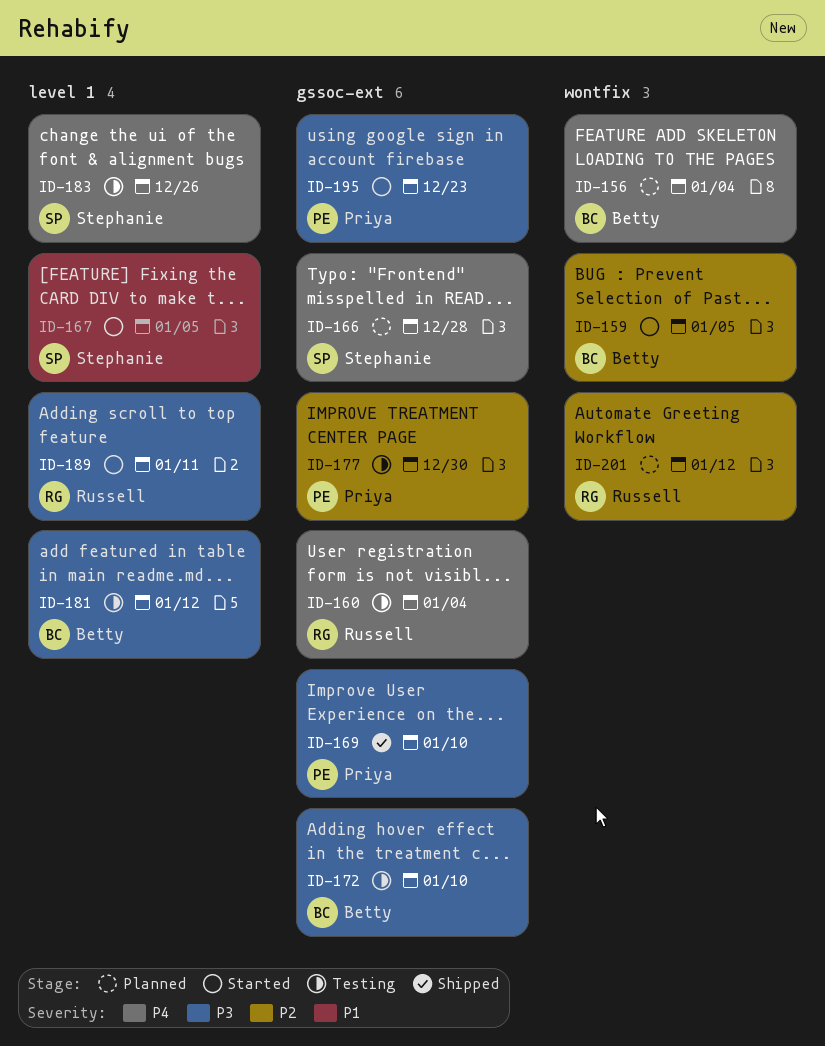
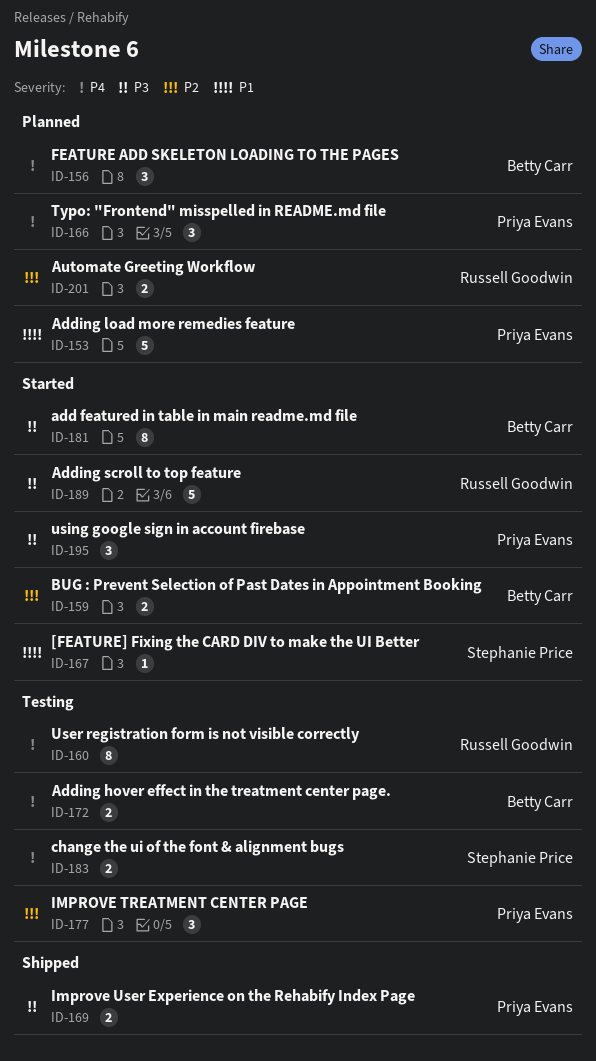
ID-153: none -> present
ID-166, owner: Stephanie Price -> Priya Evans
ID-172, priority: P3 -> P4
ID-181, status: Testing -> Started

